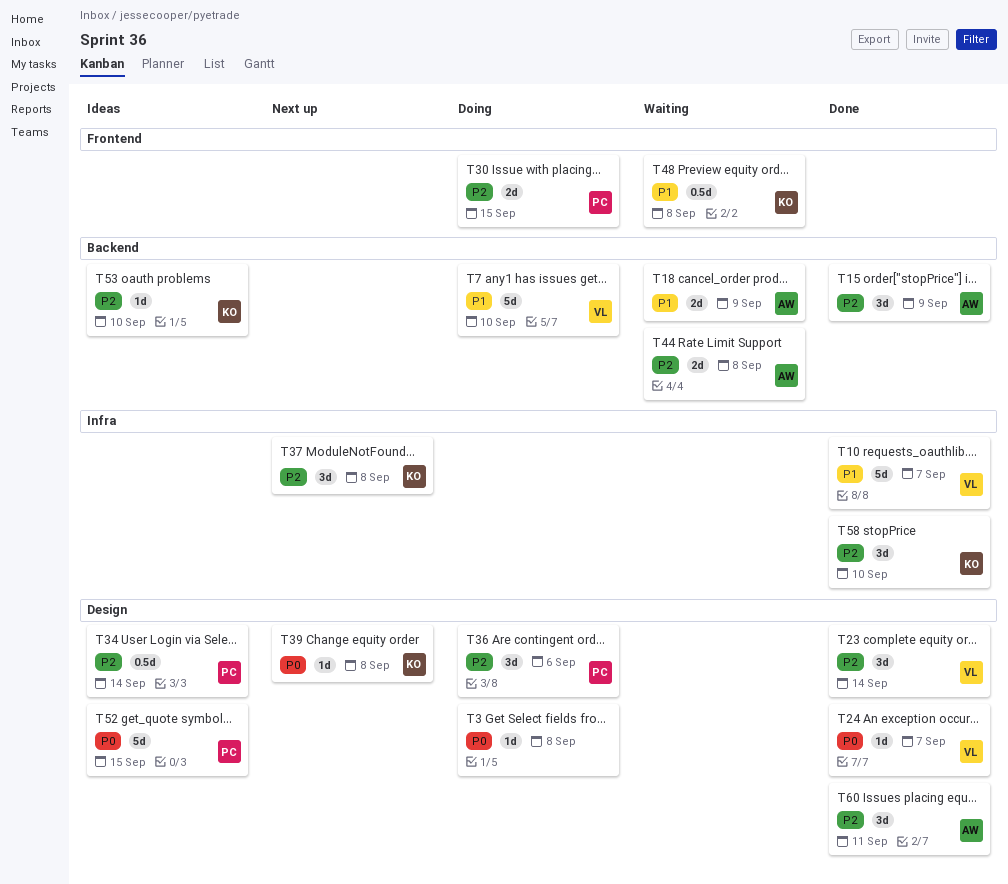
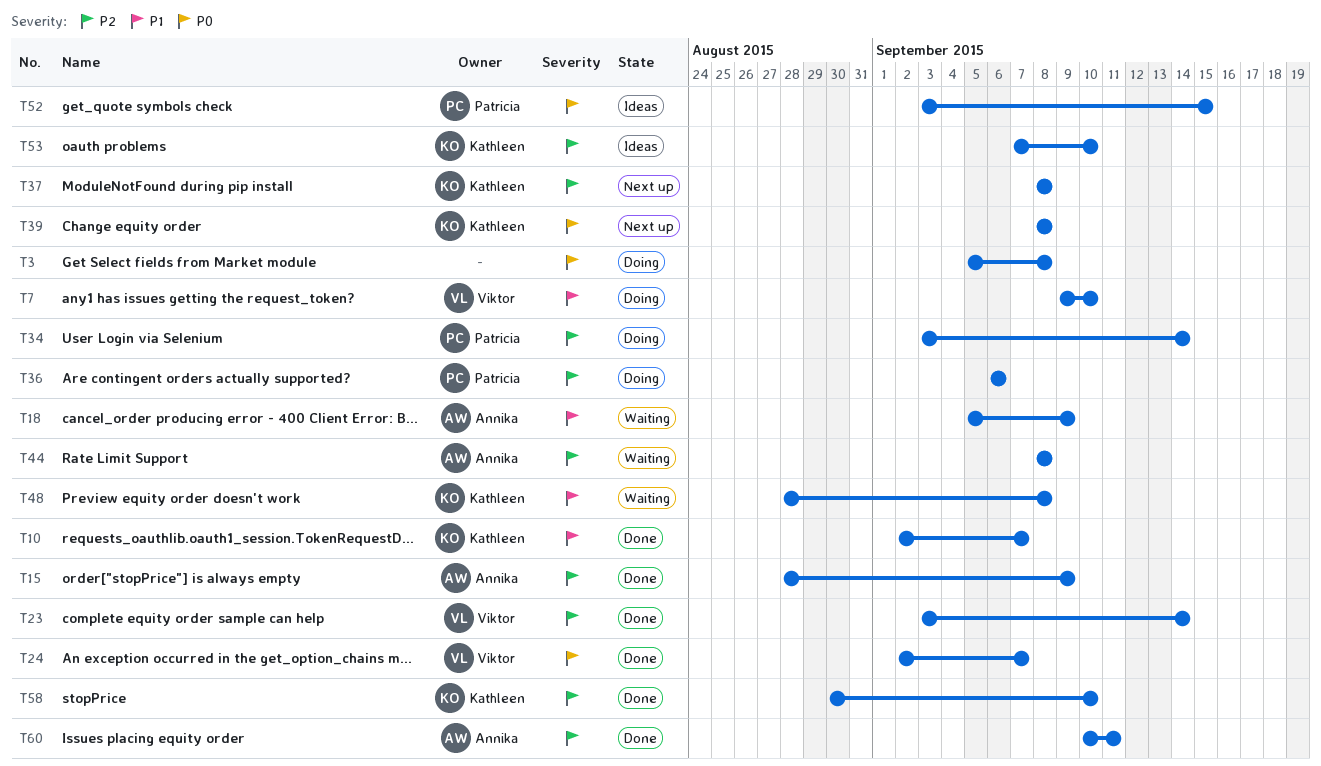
T10, owner: Viktor -> Kathleen
T30: present -> none
T34, status: Ideas -> Doing

